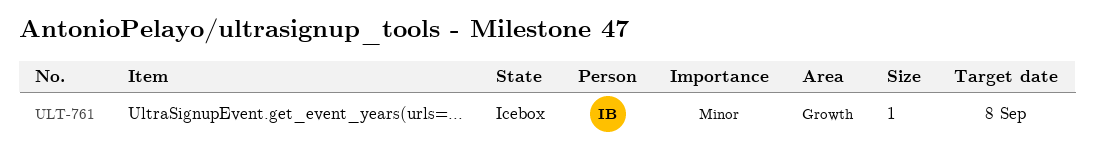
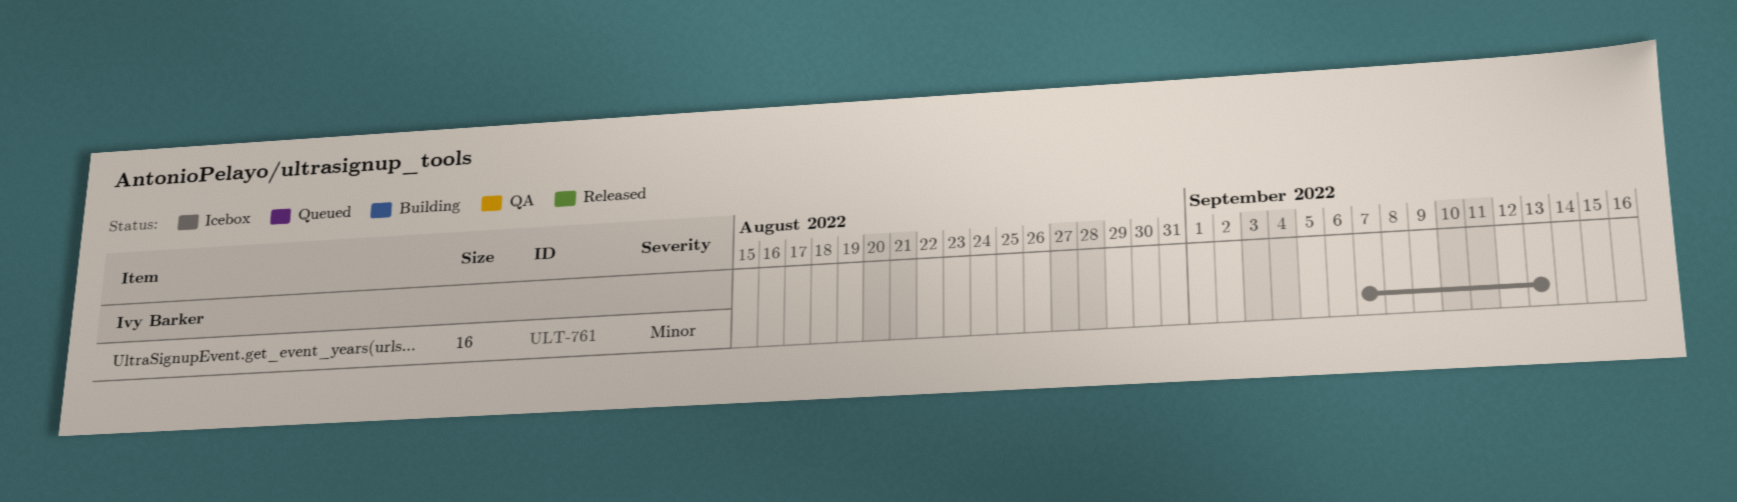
ULT-761, estimate: 1 -> 16
ULT-761, due: Sep 8 -> Sep 13

